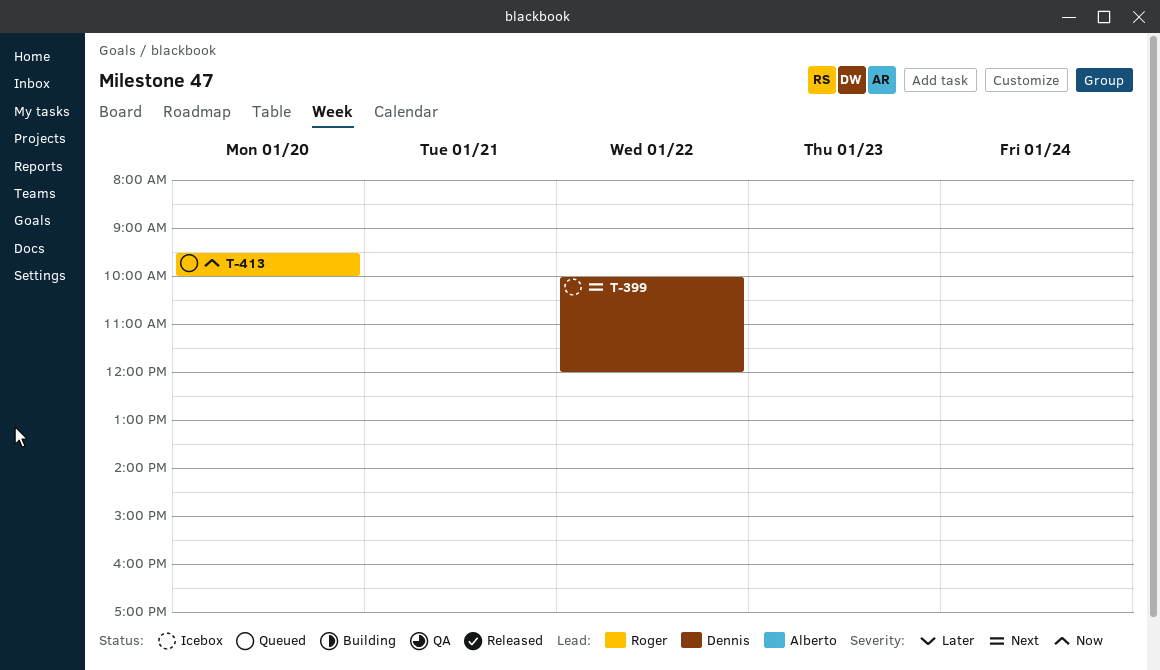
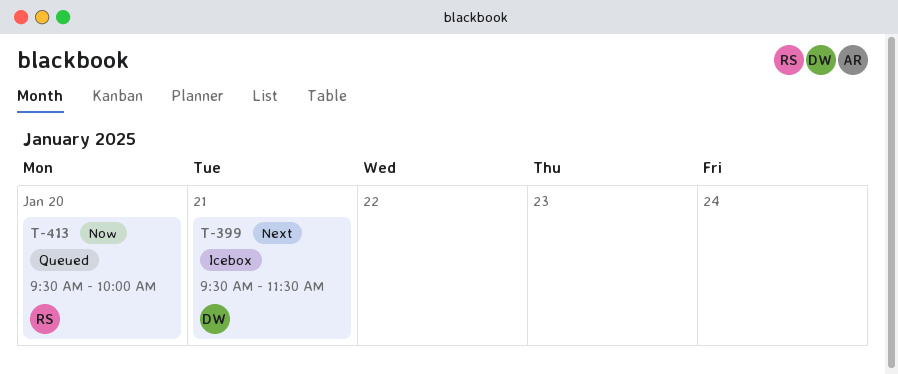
T-399, day: Jan 22 -> Jan 21
T-399, begins: 10:00 -> 09:30
T-399, ends: 12:00 -> 11:30

